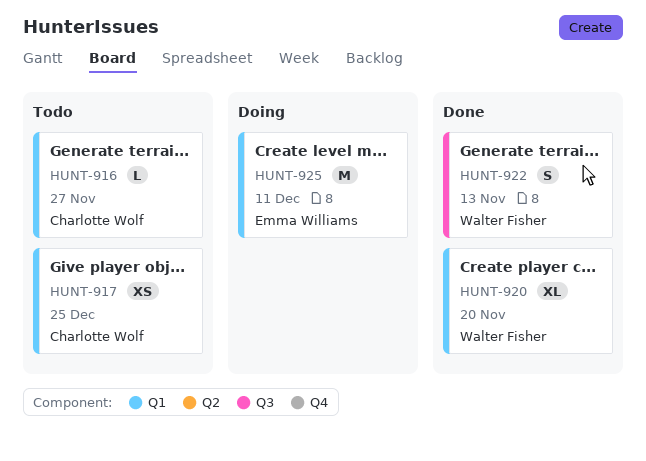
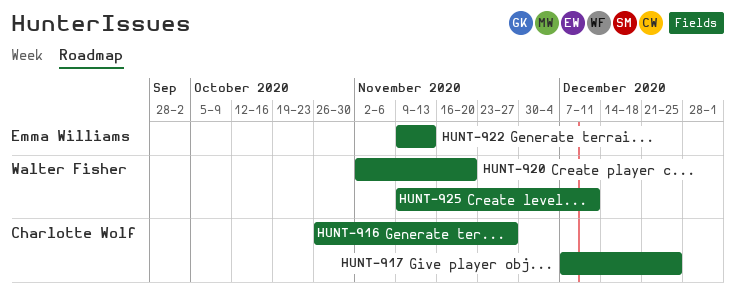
HUNT-922, owner: Walter Fisher -> Emma Williams
HUNT-925, owner: Emma Williams -> Walter Fisher

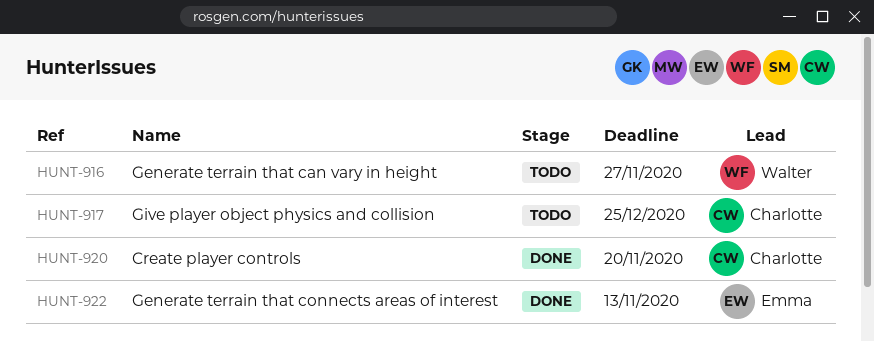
HUNT-916, owner: Charlotte Wolf -> Walter Fisher
HUNT-920, owner: Walter Fisher -> Charlotte Wolf
HUNT-925: present -> none

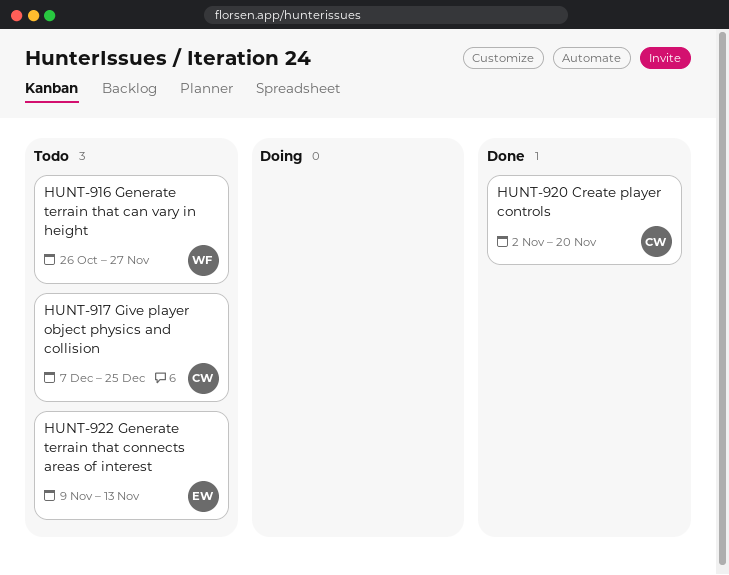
HUNT-922, status: Done -> Todo

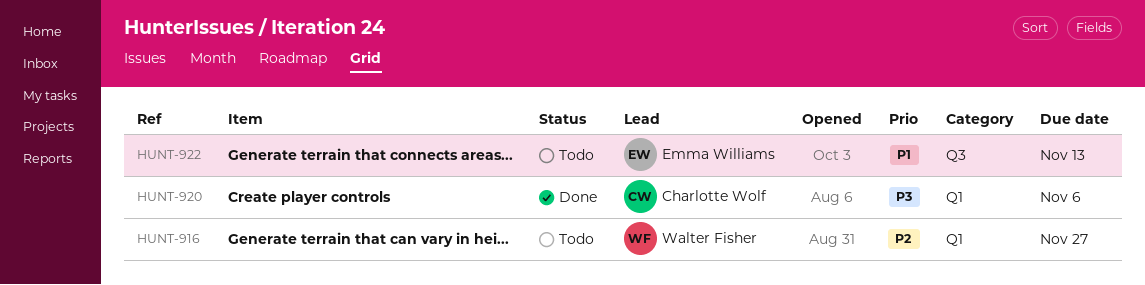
HUNT-917: present -> none
HUNT-920, due: Nov 20 -> Nov 6

